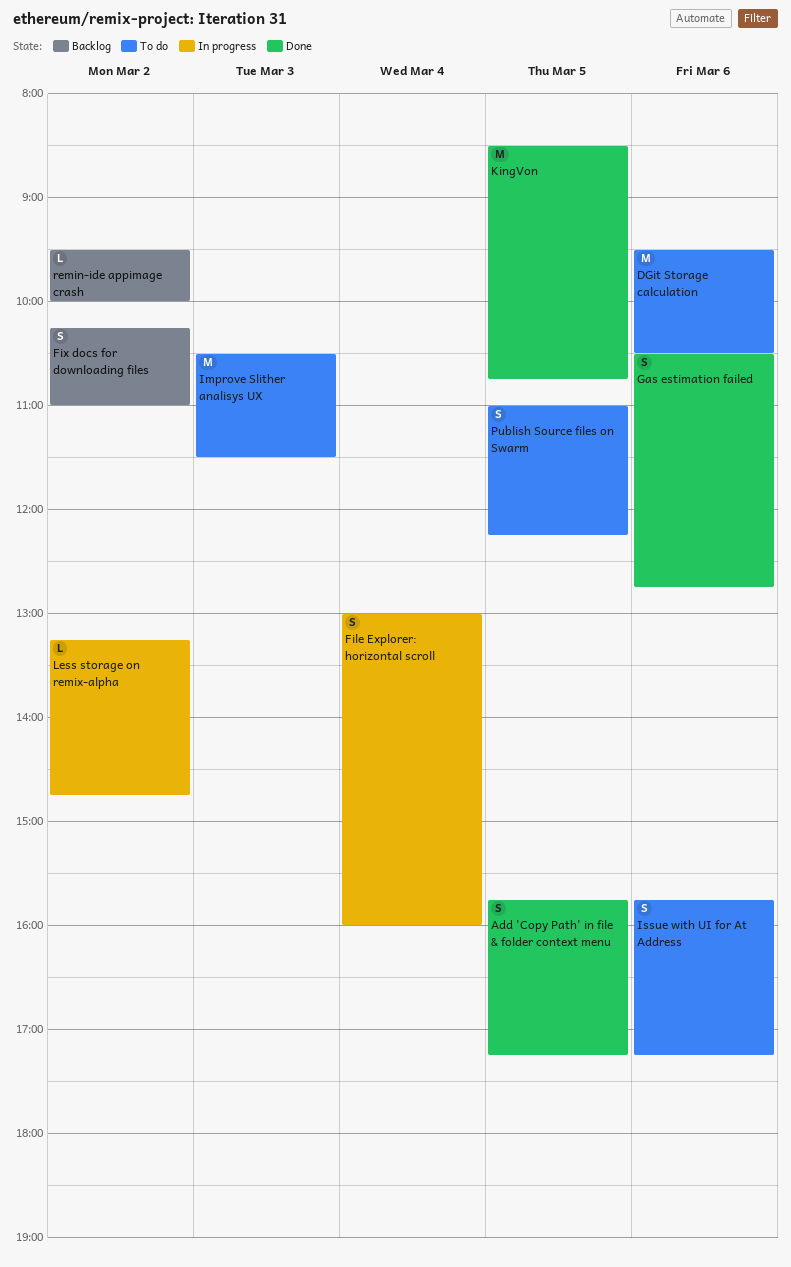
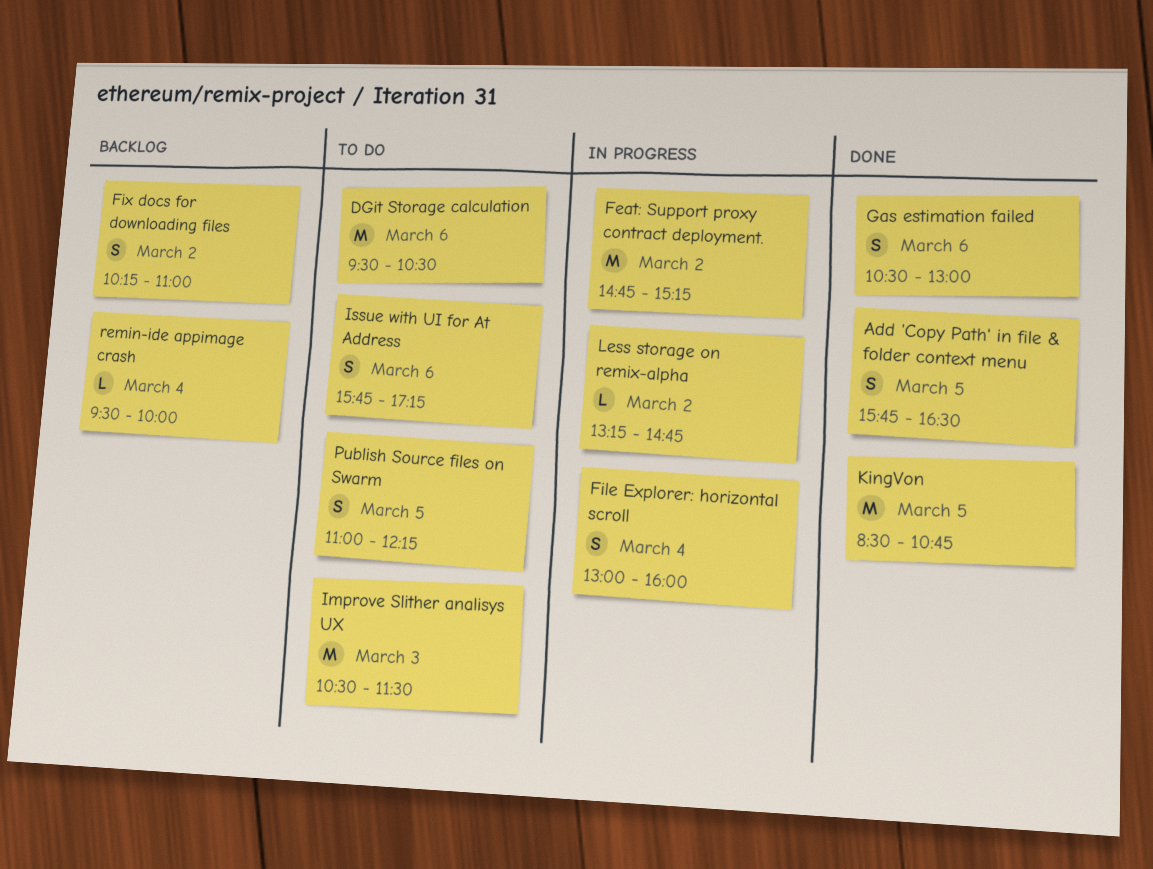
Add 'Copy Path' in file & folder context menu, ends: 17:15 -> 16:30
Feat: Support proxy contract deployment.: none -> present
Gas estimation failed, ends: 12:45 -> 13:00
remin-ide appimage crash, day: Mar 2 -> Mar 4

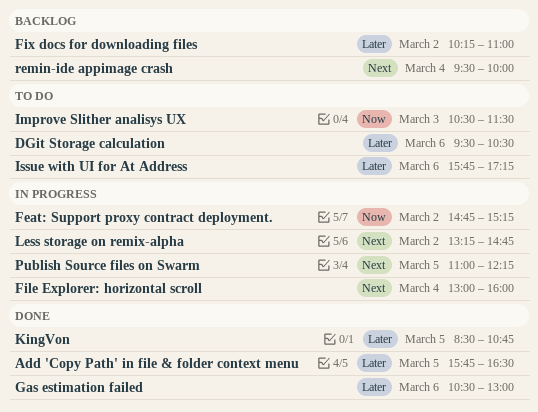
Publish Source files on Swarm, status: To do -> In progress

